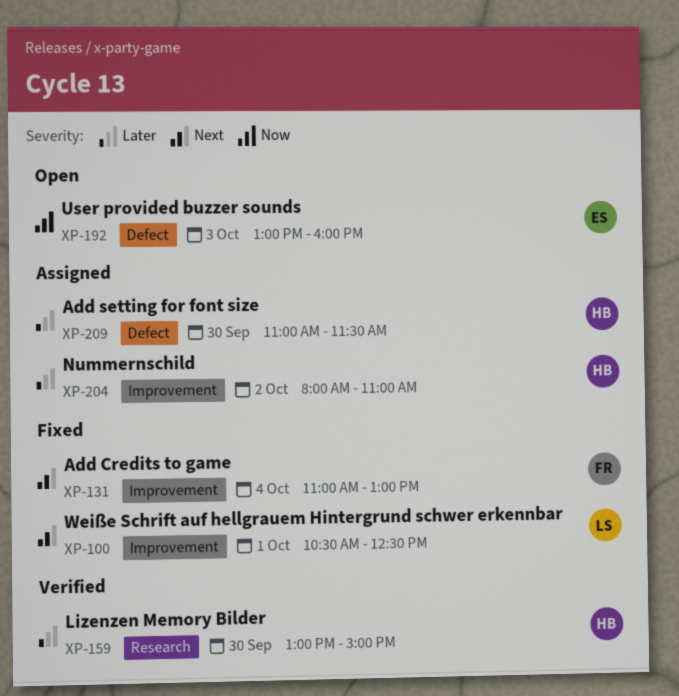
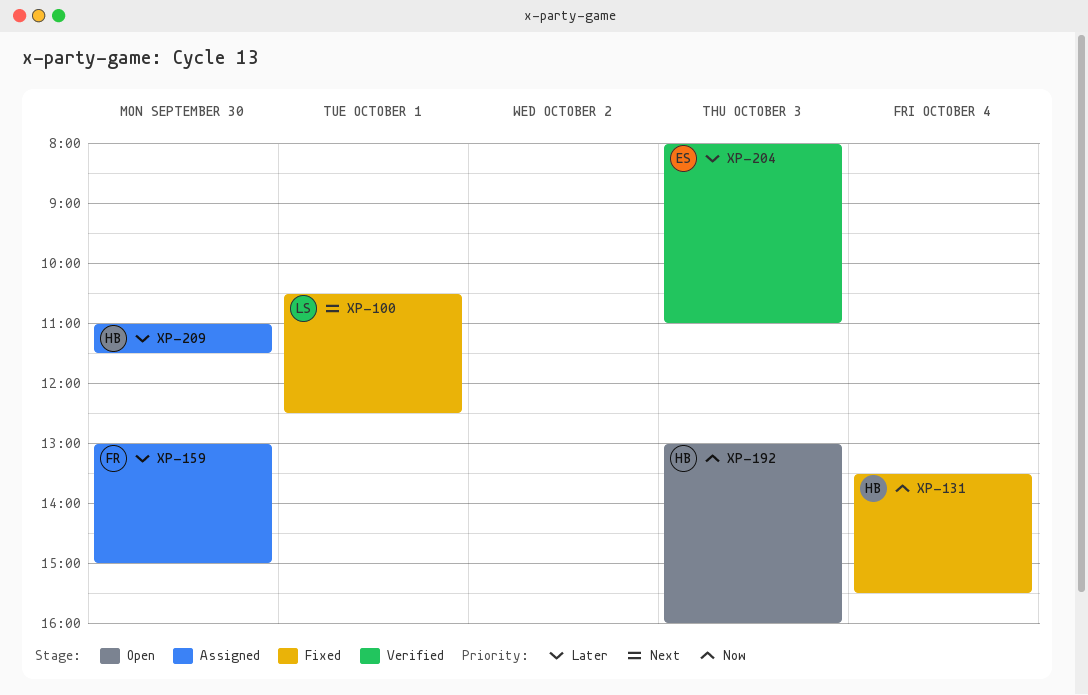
XP-131, owner: FR -> HB
XP-131, priority: Next -> Now
XP-131, begins: 11:00 -> 13:30
XP-131, ends: 13:00 -> 15:30
XP-159, status: Verified -> Assigned
XP-159, owner: HB -> FR
XP-192, owner: ES -> HB
XP-204, status: Assigned -> Verified
XP-204, owner: HB -> ES
XP-204, day: Oct 2 -> Oct 3

